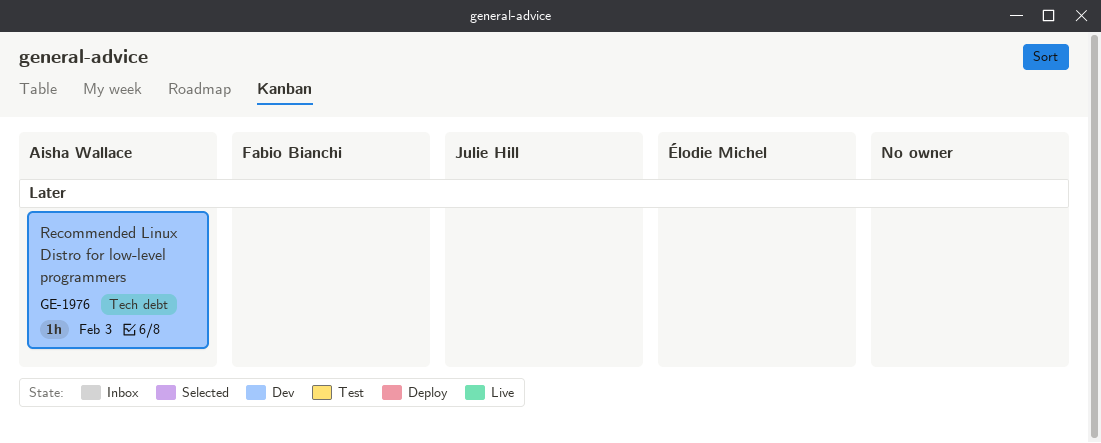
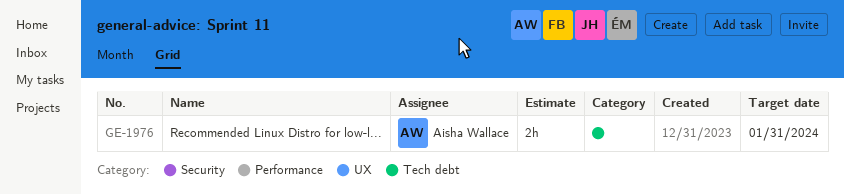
GE-1976, estimate: 1h -> 2h
GE-1976, due: Feb 3 -> Jan 31

